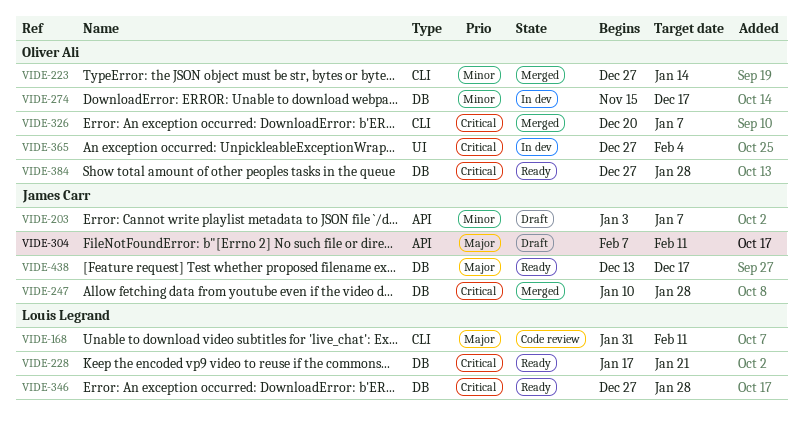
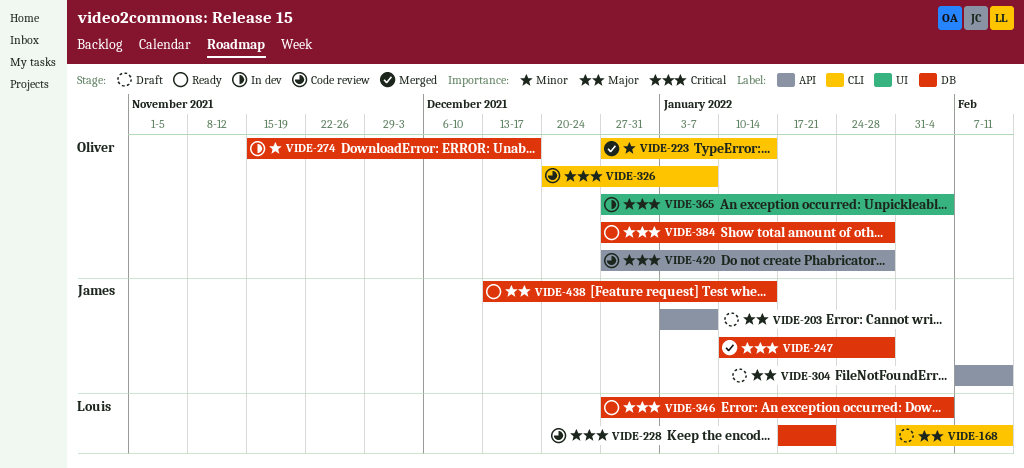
VIDE-168, status: Code review -> Draft
VIDE-203, priority: Minor -> Major
VIDE-228, status: Ready -> Code review
VIDE-326, status: Merged -> Code review
VIDE-346, due: Jan 28 -> Feb 4
VIDE-420: none -> present
VIDE-438, due: Dec 17 -> Jan 14

